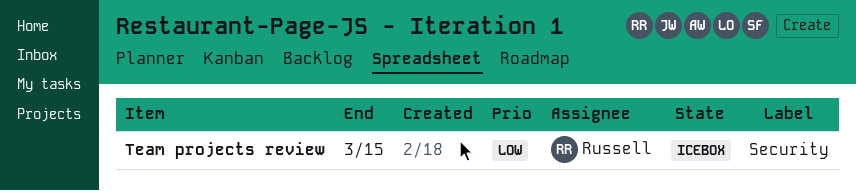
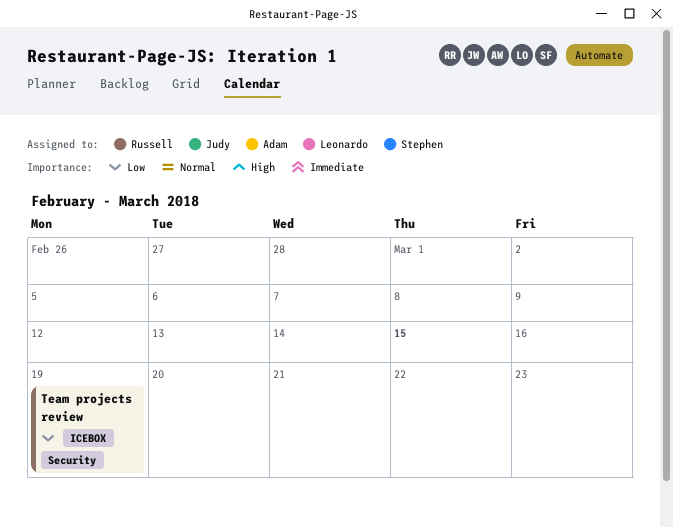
Team projects review, due: Mar 15 -> Mar 19

